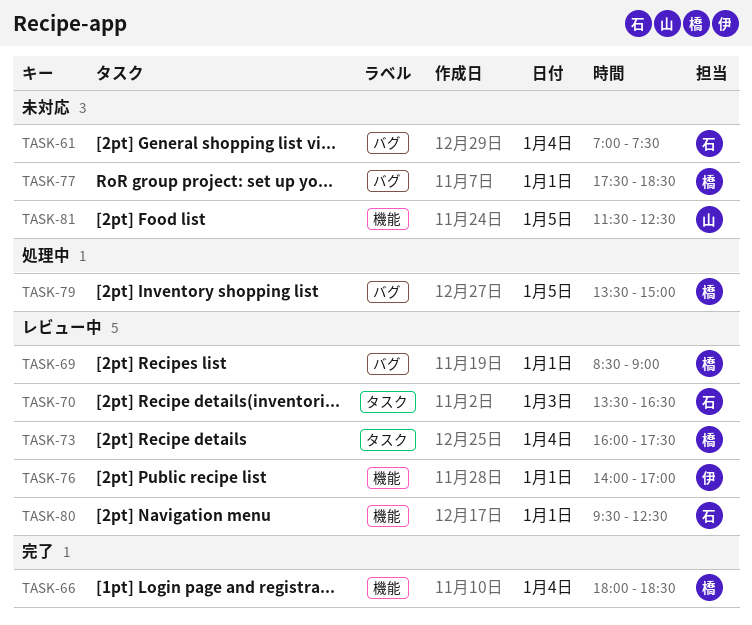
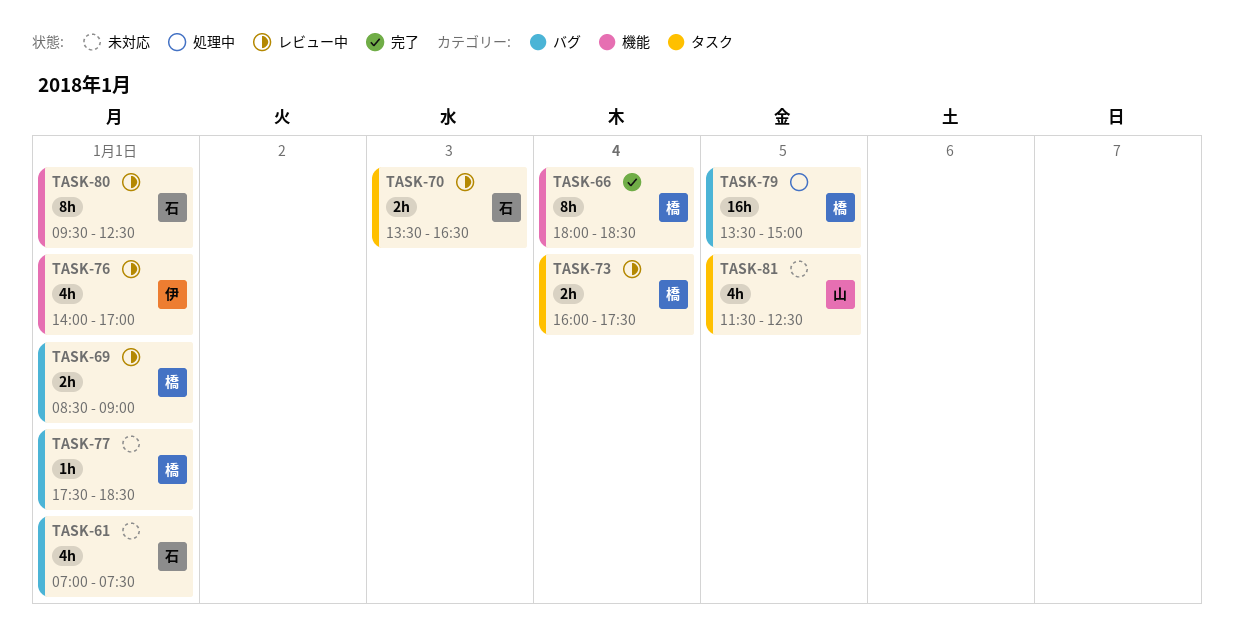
TASK-61, day: Jan 4 -> Jan 1
TASK-81, label: 機能 -> タスク

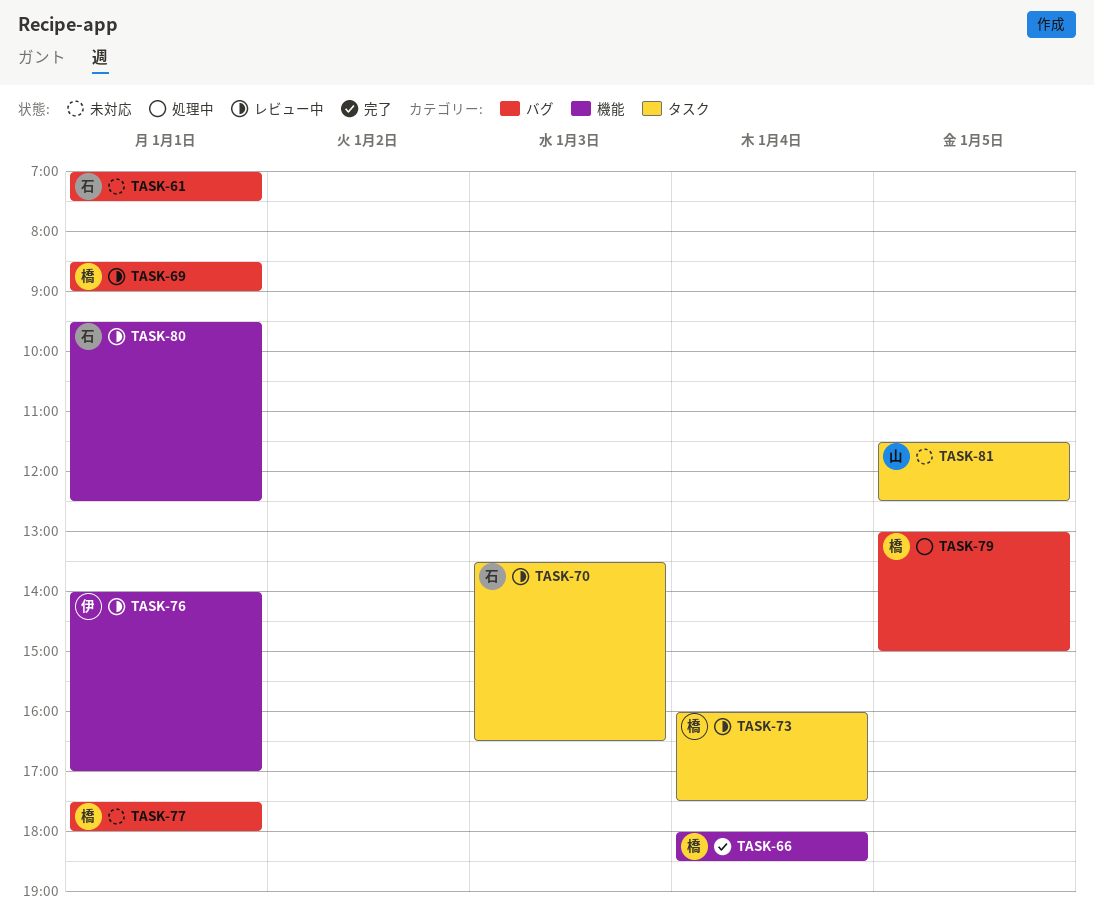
TASK-77, ends: 18:30 -> 18:00
TASK-79, begins: 13:30 -> 13:00

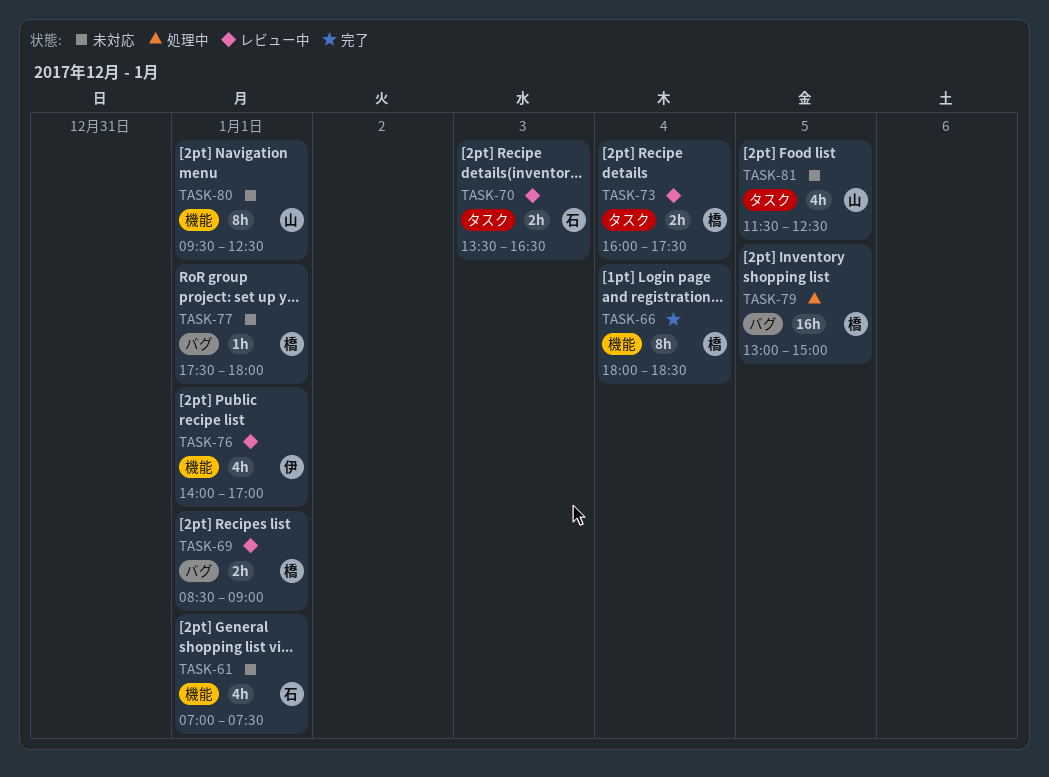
TASK-61, label: バグ -> 機能
TASK-80, status: レビュー中 -> 未対応
TASK-80, owner: 石 -> 山

